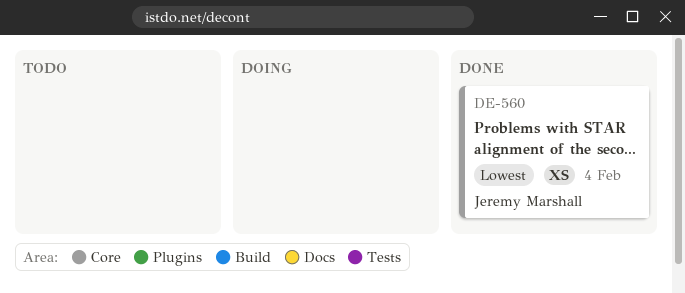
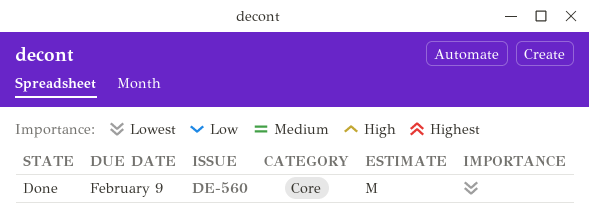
DE-560, estimate: XS -> M
DE-560, due: Feb 4 -> Feb 9

